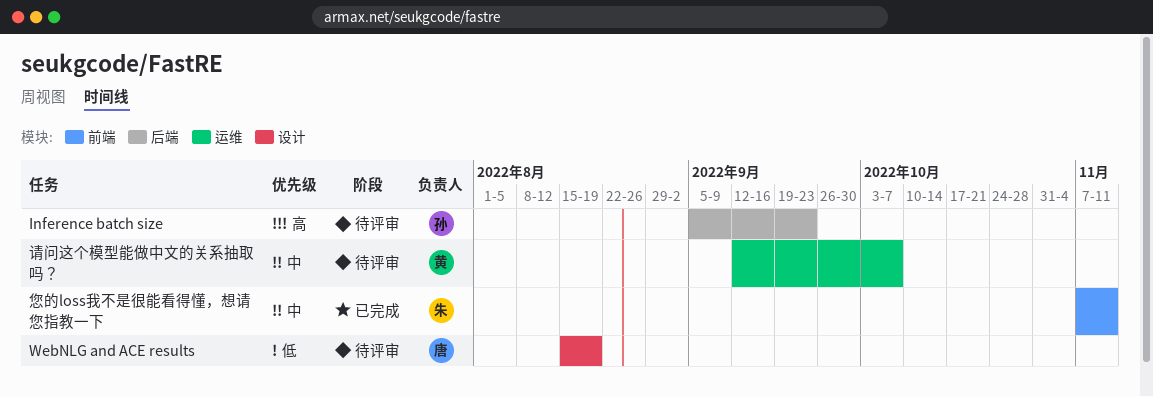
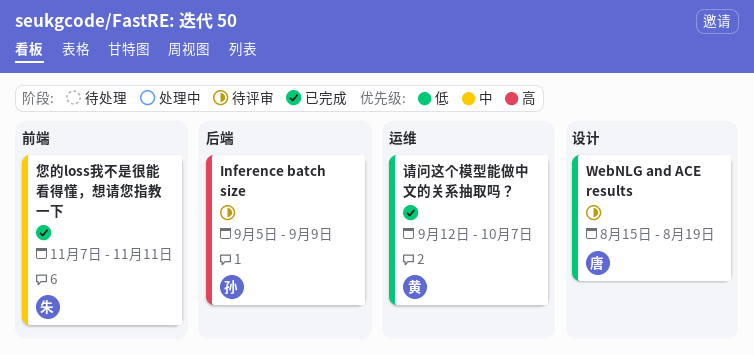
Inference batch size, due: Sep 23 -> Sep 9
请问这个模型能做中文的关系抽取吗？, status: 待评审 -> 已完成
请问这个模型能做中文的关系抽取吗？, priority: 中 -> 低

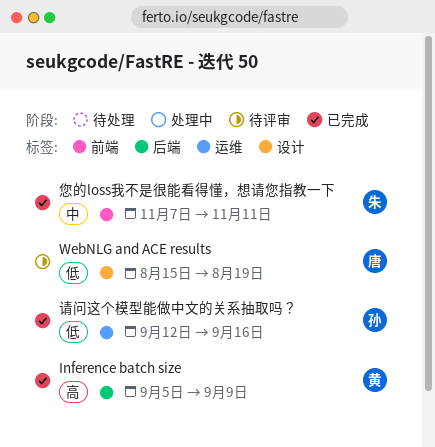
Inference batch size, status: 待评审 -> 已完成
Inference batch size, owner: 孙 -> 黄
请问这个模型能做中文的关系抽取吗？, owner: 黄 -> 孙
请问这个模型能做中文的关系抽取吗？, due: Oct 7 -> Sep 16

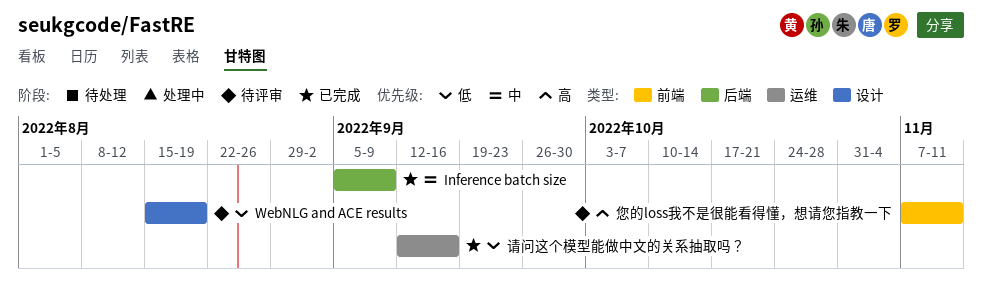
Inference batch size, priority: 高 -> 中
您的loss我不是很能看得懂，想请您指教一下, status: 已完成 -> 待评审
您的loss我不是很能看得懂，想请您指教一下, priority: 中 -> 高

